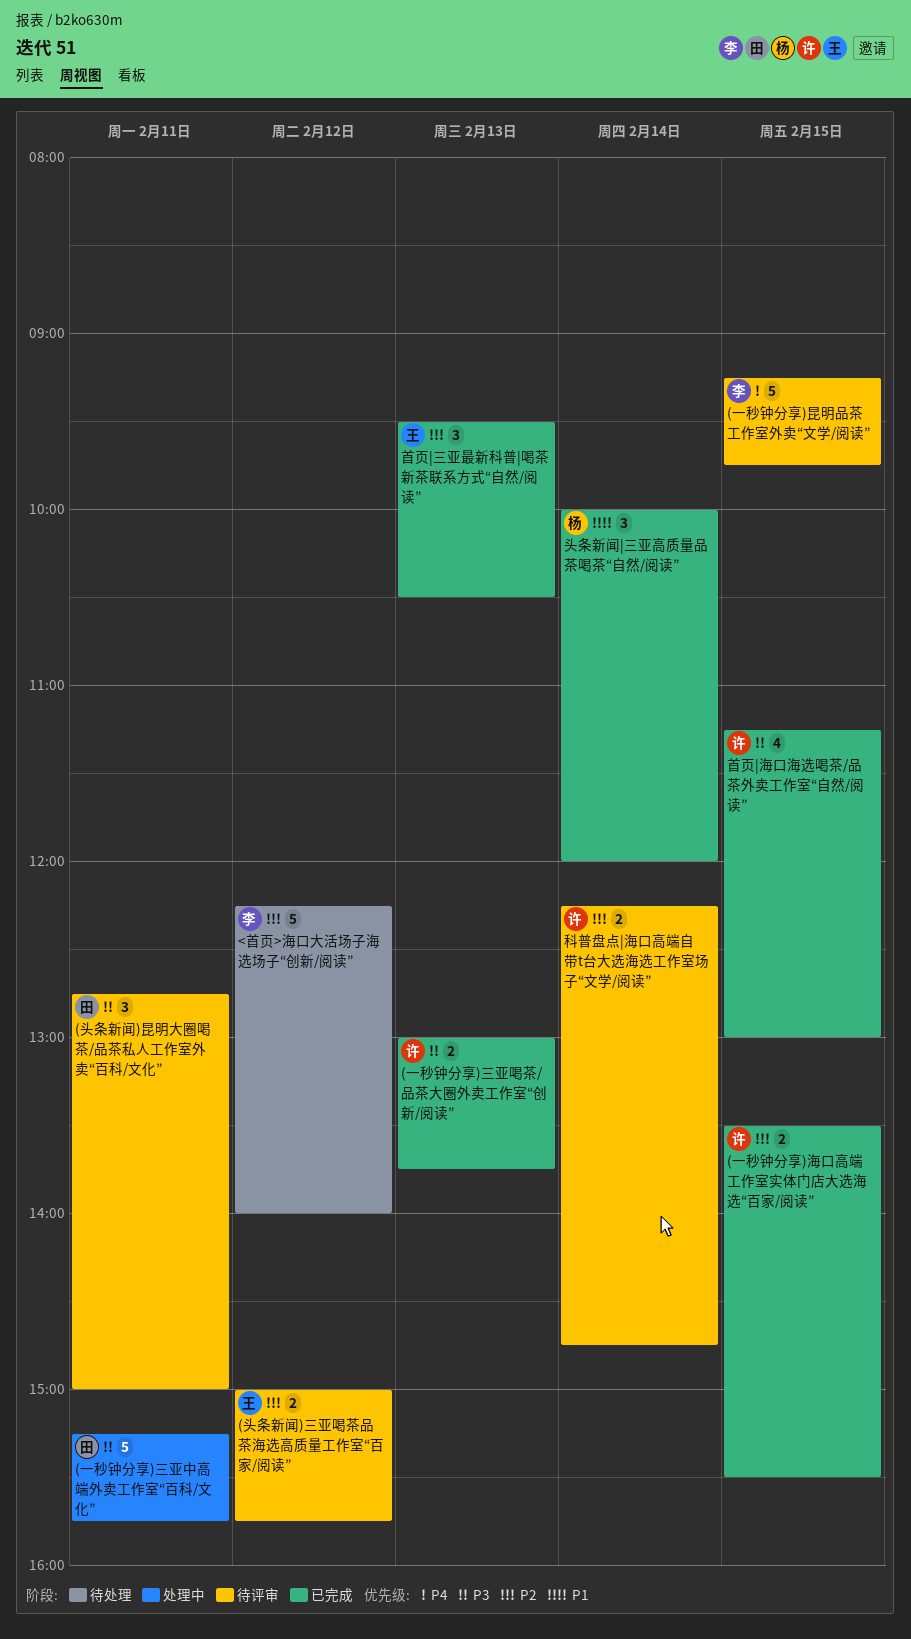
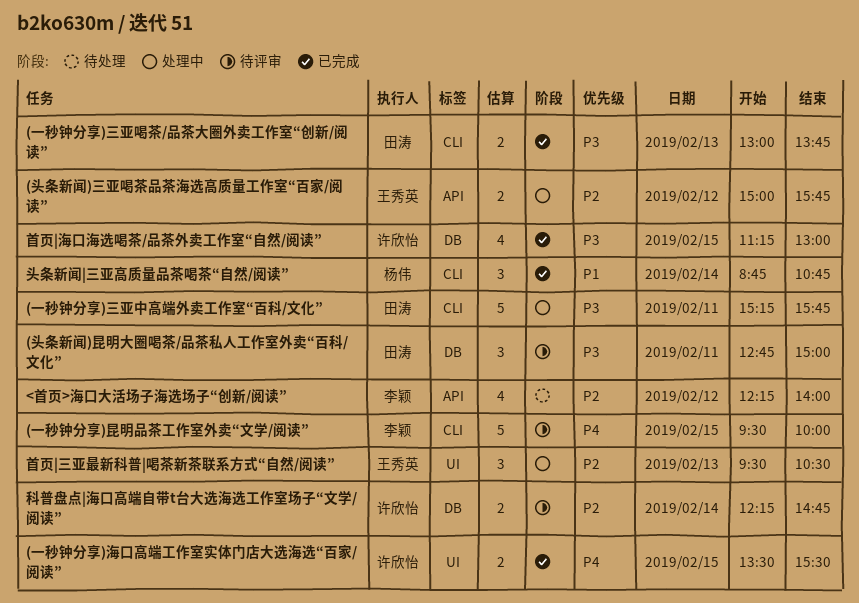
(一秒钟分享)三亚喝茶/品茶大圈外卖工作室“创新/阅读”, owner: 许欣怡 -> 田涛
(一秒钟分享)昆明品茶工作室外卖“文学/阅读”, begins: 09:15 -> 09:30
(一秒钟分享)昆明品茶工作室外卖“文学/阅读”, ends: 09:45 -> 10:00
(一秒钟分享)海口高端工作室实体门店大选海选“百家/阅读”, priority: P2 -> P4
(头条新闻)三亚喝茶品茶海选高质量工作室“百家/阅读”, status: 待评审 -> 处理中
<首页>海口大活场子海选场子“创新/阅读”, estimate: 5 -> 4
头条新闻|三亚高质量品茶喝茶“自然/阅读”, begins: 10:00 -> 08:45
头条新闻|三亚高质量品茶喝茶“自然/阅读”, ends: 12:00 -> 10:45
首页|三亚最新科普|喝茶新茶联系方式“自然/阅读”, status: 已完成 -> 处理中

